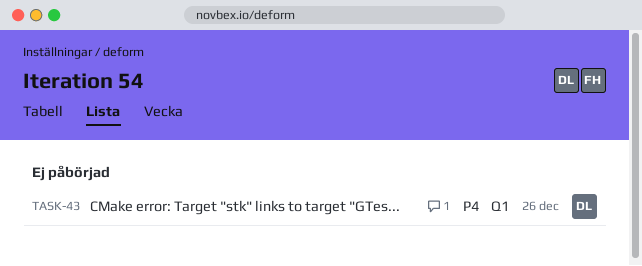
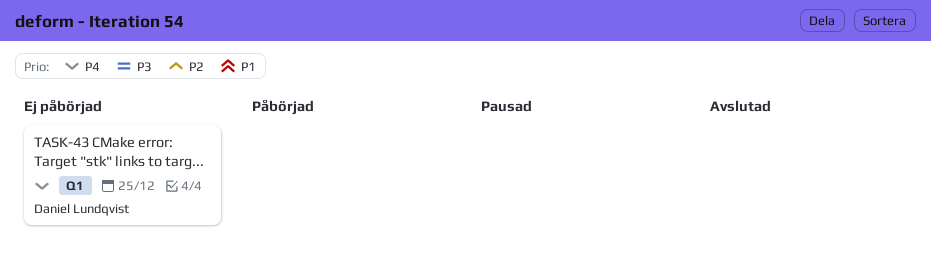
TASK-43, due: Dec 26 -> Dec 25

